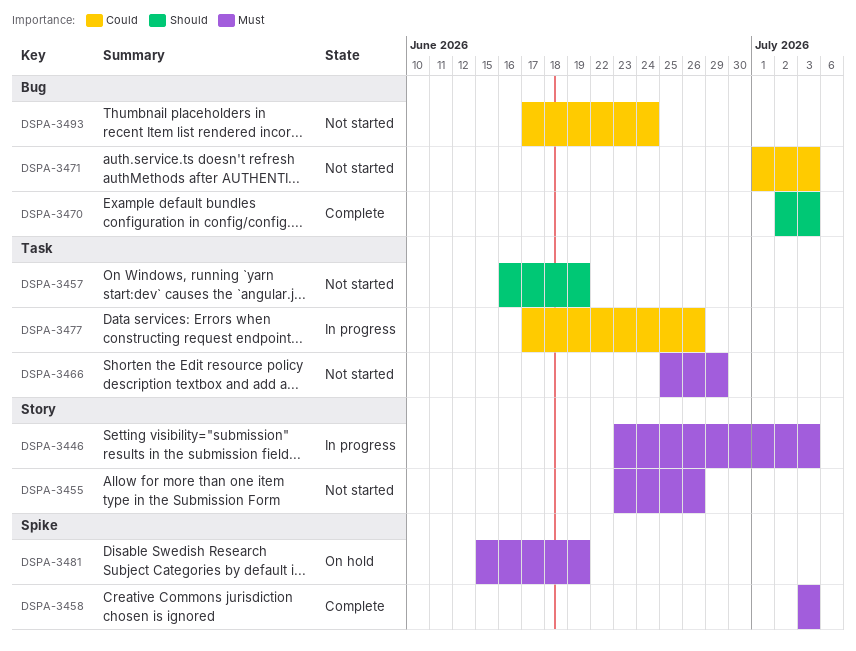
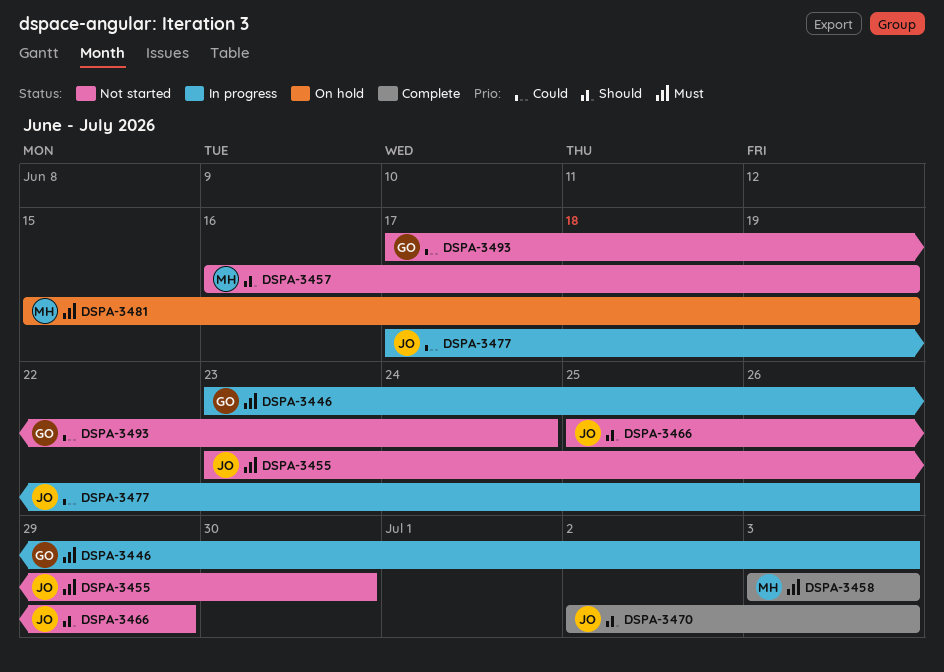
DSPA-3455, due: Jun 26 -> Jun 30
DSPA-3466, priority: Must -> Should
DSPA-3471: present -> none

